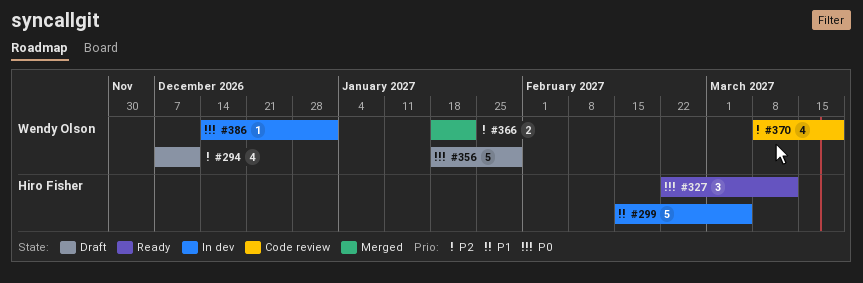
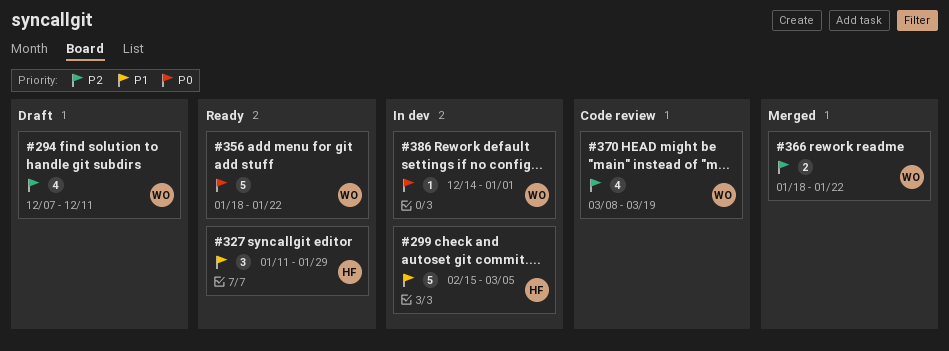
#327, priority: P0 -> P1
#327, start: Feb 22 -> Jan 11
#327, due: Mar 12 -> Jan 29
#356, status: Draft -> Ready
#356, due: Jan 29 -> Jan 22

